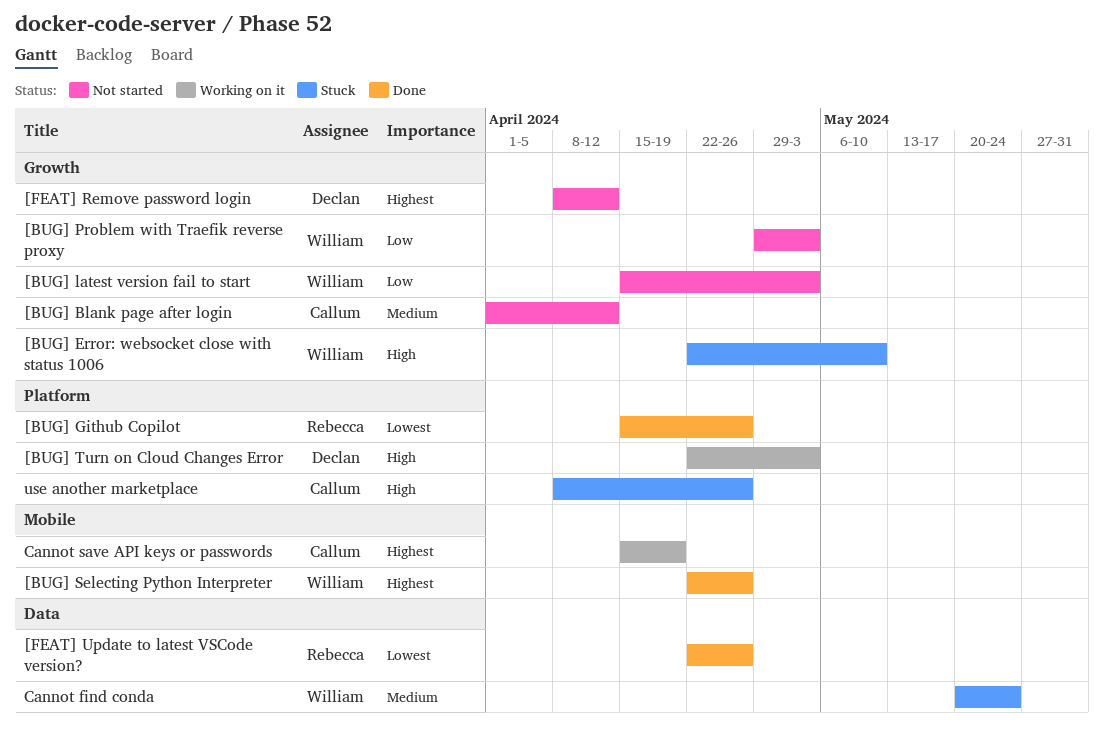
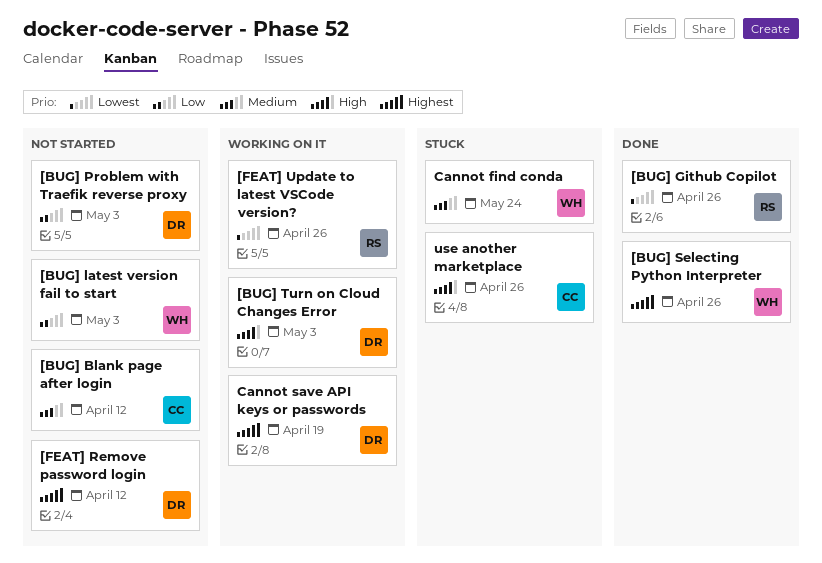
[BUG] Error: websocket close with status 1006: present -> none
[BUG] Problem with Traefik reverse proxy, owner: William -> Declan
[FEAT] Update to latest VSCode version?, status: Done -> Working on it
Cannot save API keys or passwords, owner: Callum -> Declan

